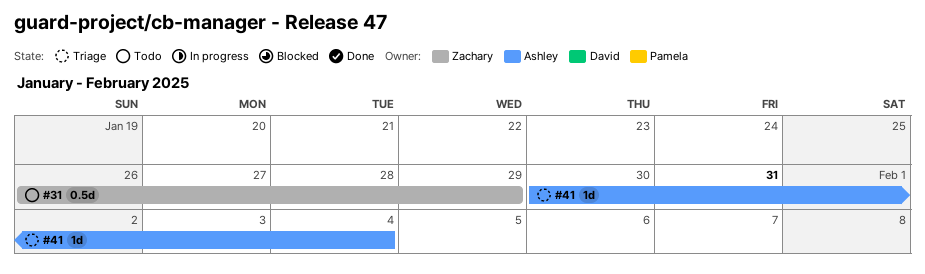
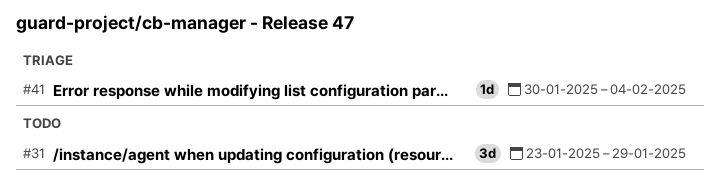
#31, estimate: 0.5d -> 3d
#31, start: Jan 26 -> Jan 23

